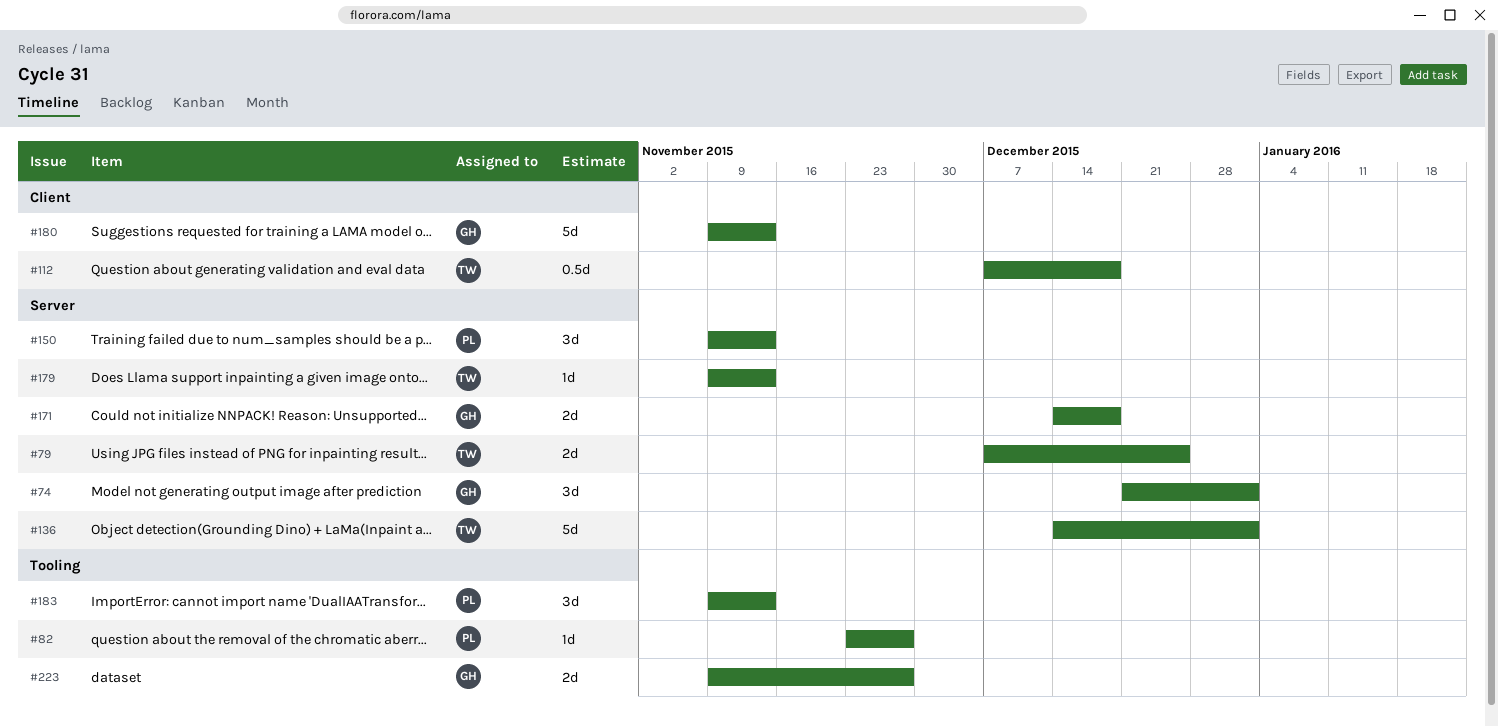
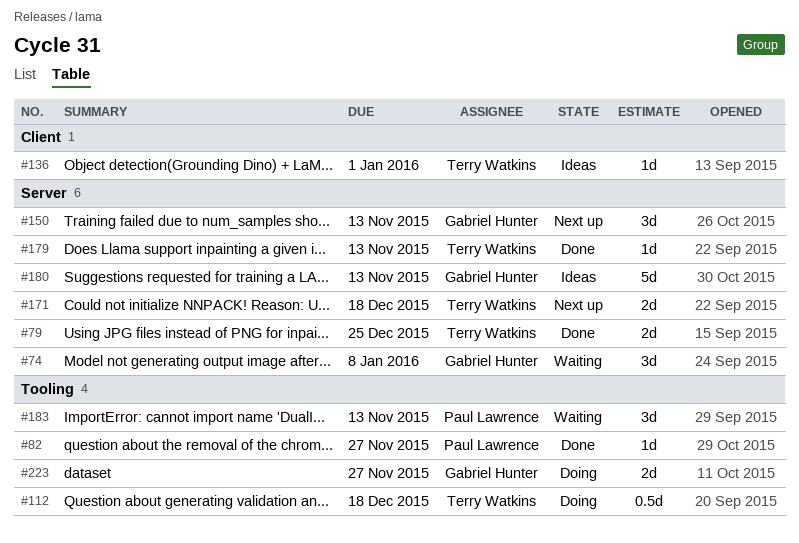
#74, due: Jan 1 -> Jan 8
#112, label: Client -> Tooling
#136, label: Server -> Client
#136, estimate: 5d -> 1d
#150, owner: Paul Lawrence -> Gabriel Hunter
#171, owner: Gabriel Hunter -> Terry Watkins
#180, label: Client -> Server

